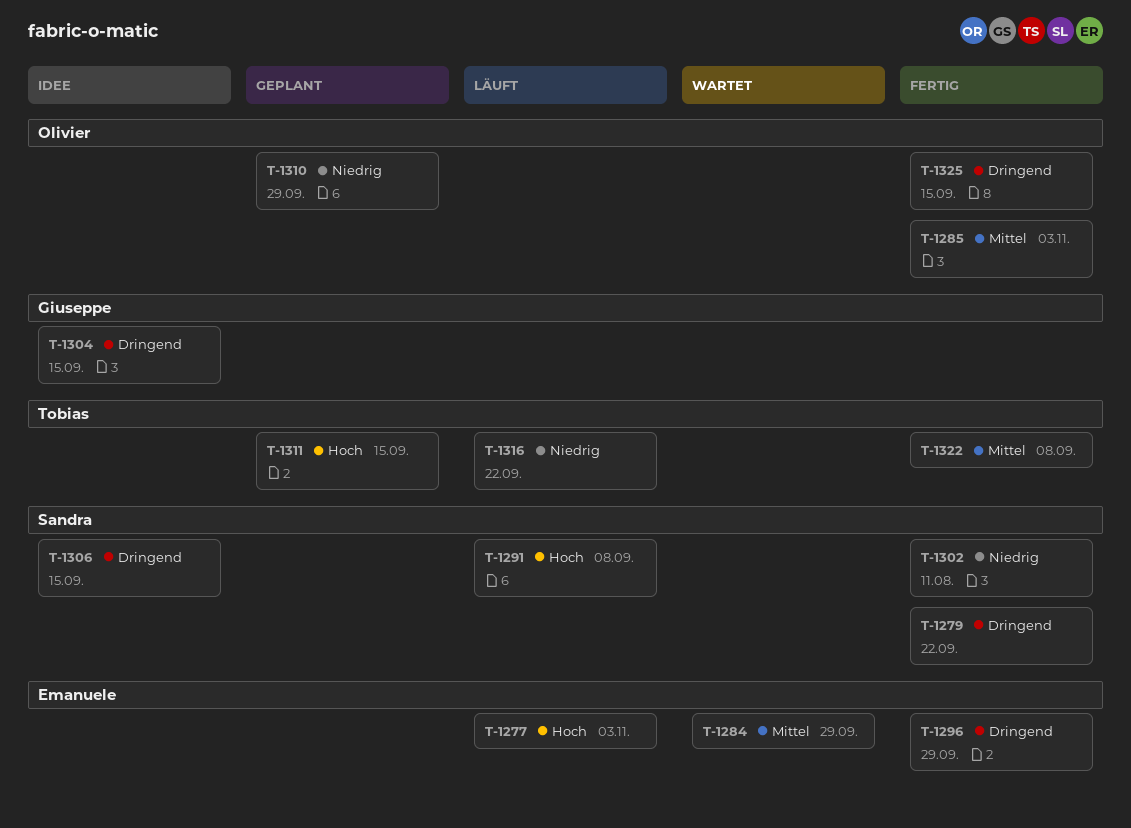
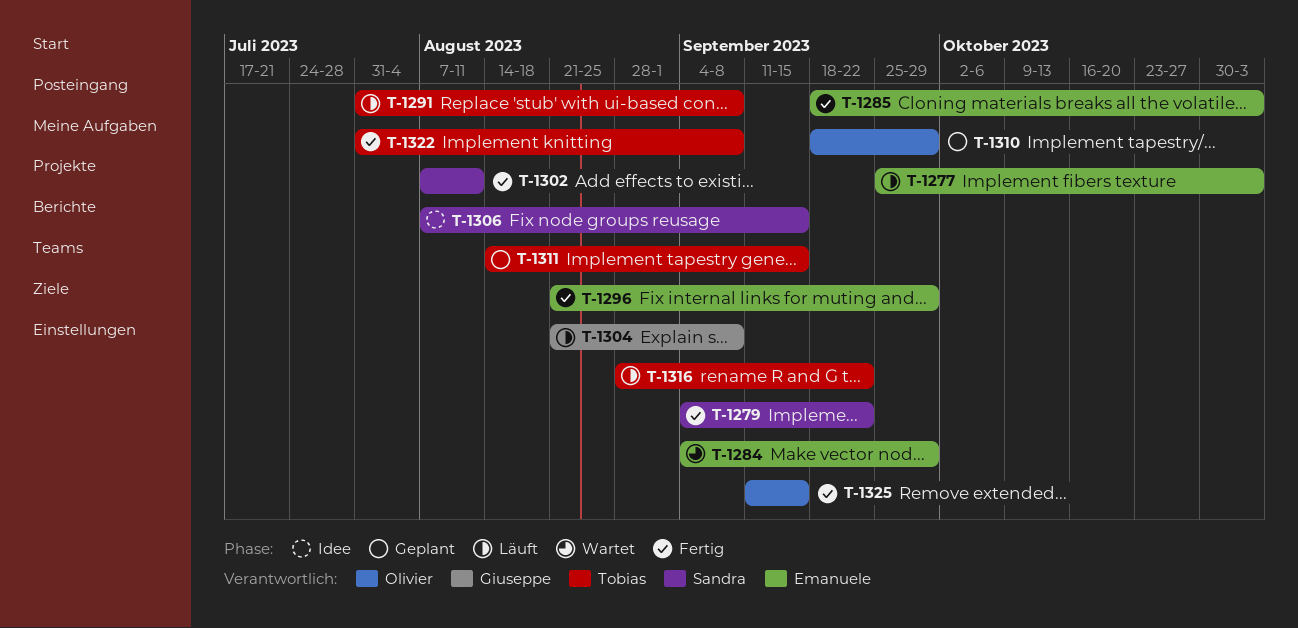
T-1285, owner: Olivier -> Emanuele
T-1291, owner: Sandra -> Tobias
T-1304, status: Idee -> Läuft
T-1304, due: Sep 15 -> Sep 8

